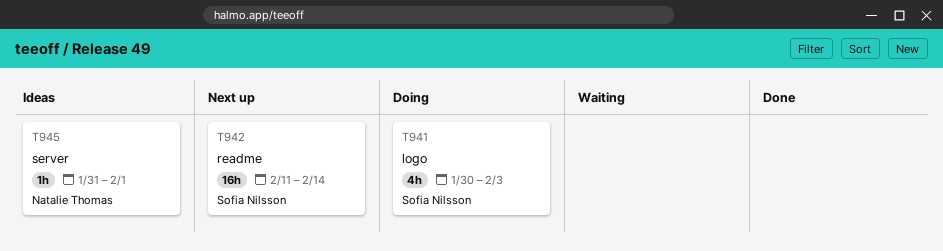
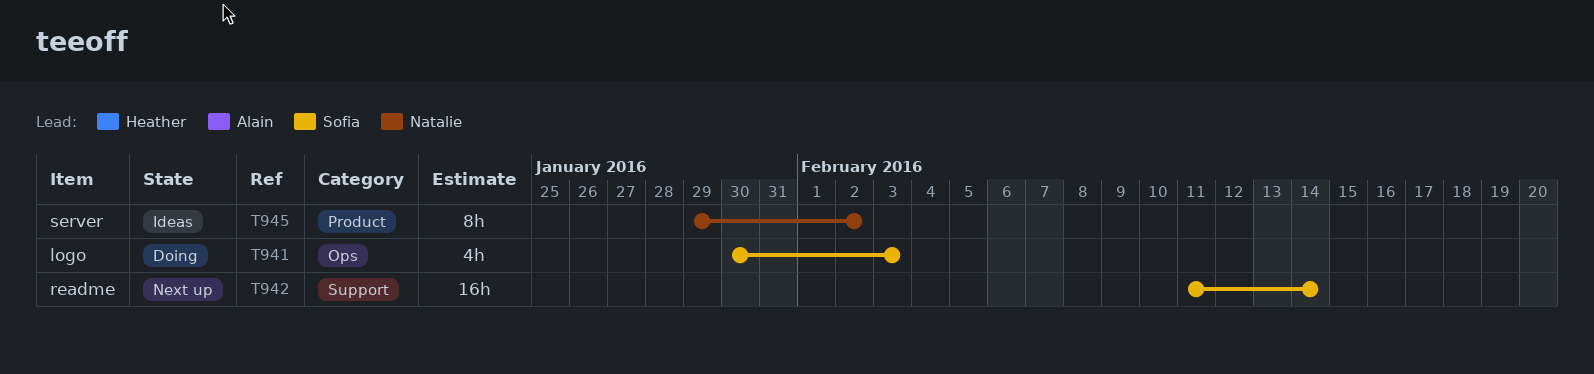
T945, estimate: 1h -> 8h
T945, start: Jan 31 -> Jan 29
T945, due: Feb 1 -> Feb 2

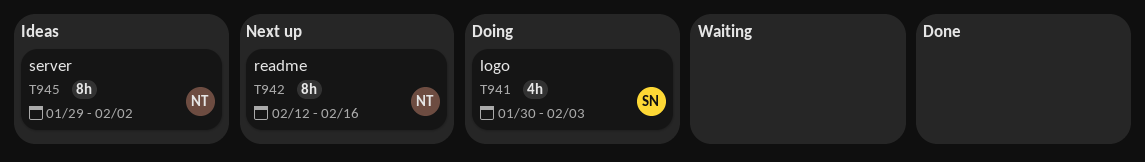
T942, owner: Sofia -> Natalie
T942, estimate: 16h -> 8h
T942, start: Feb 11 -> Feb 12
T942, due: Feb 14 -> Feb 16

